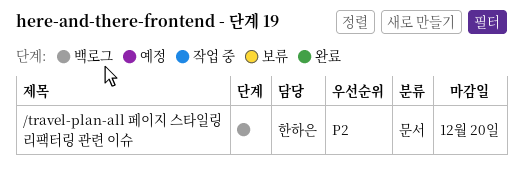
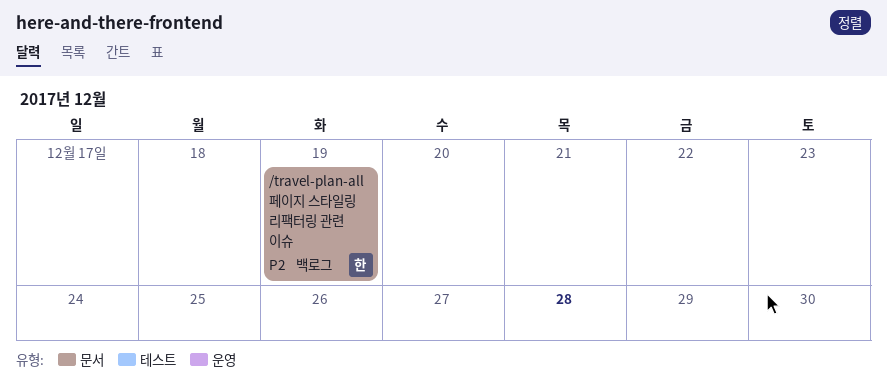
/travel-plan-all 페이지 스타일링 리팩터링 관련 이슈, due: Dec 20 -> Dec 19

